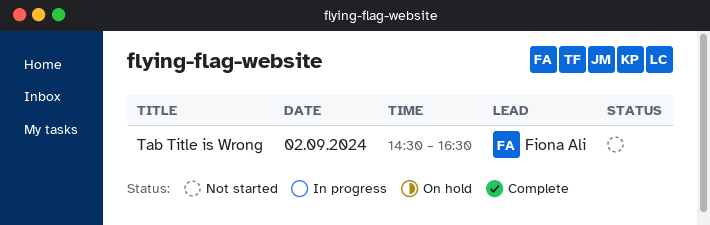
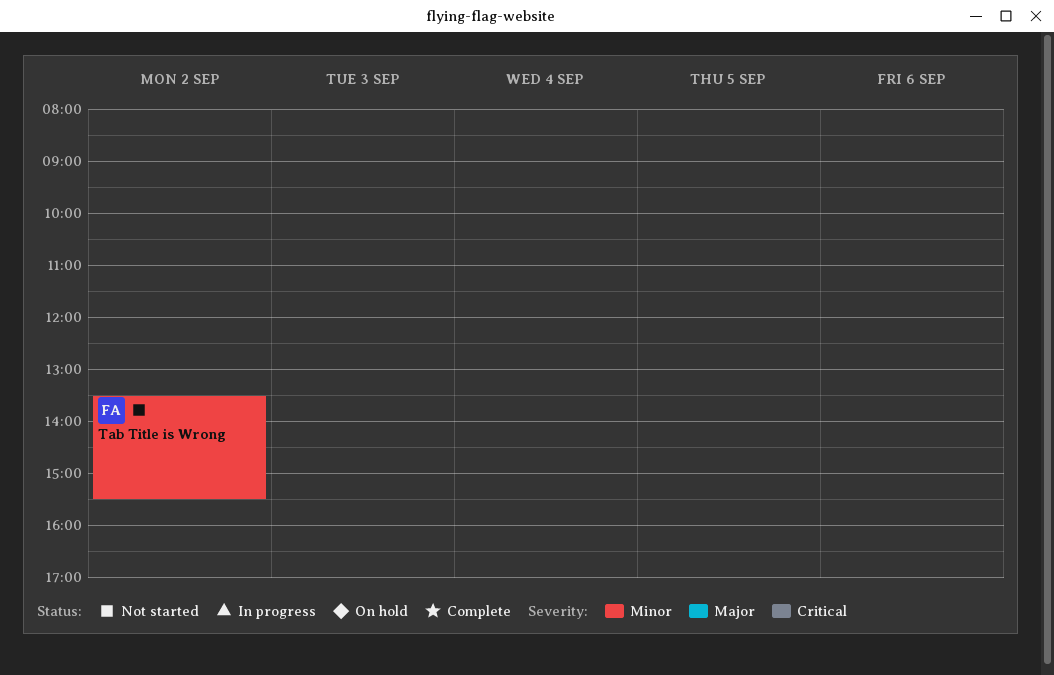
Tab Title is Wrong, begins: 14:30 -> 13:30
Tab Title is Wrong, ends: 16:30 -> 15:30

